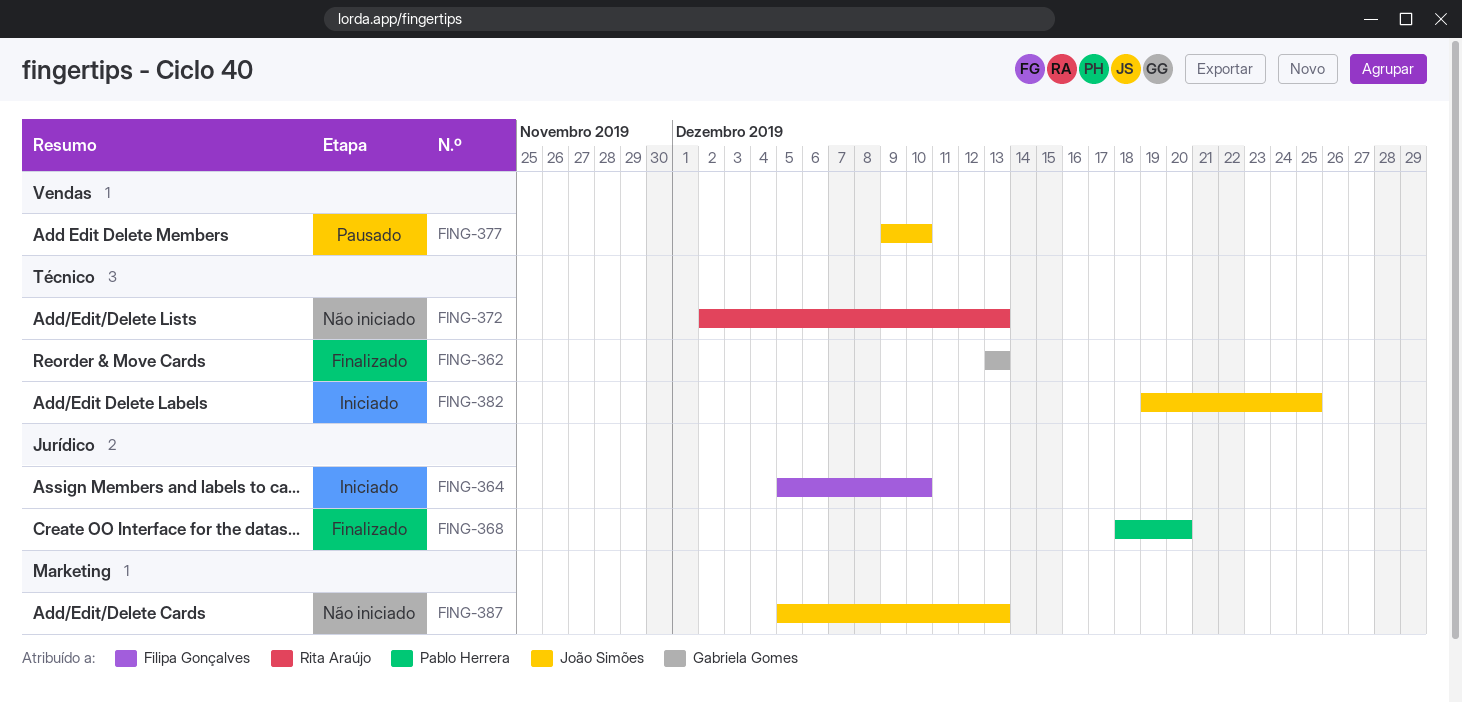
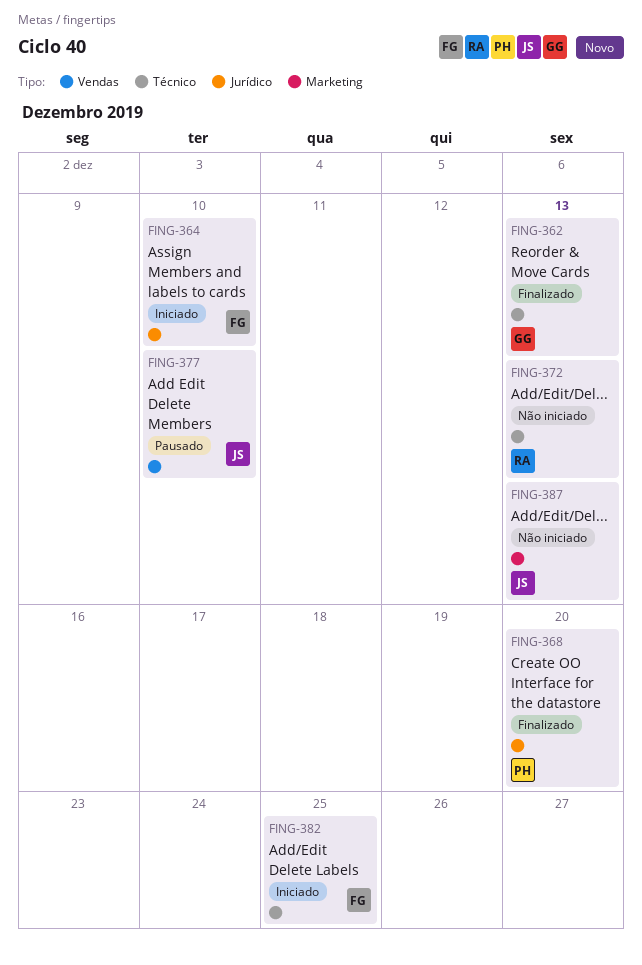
FING-382, owner: João Simões -> Filipa Gonçalves

